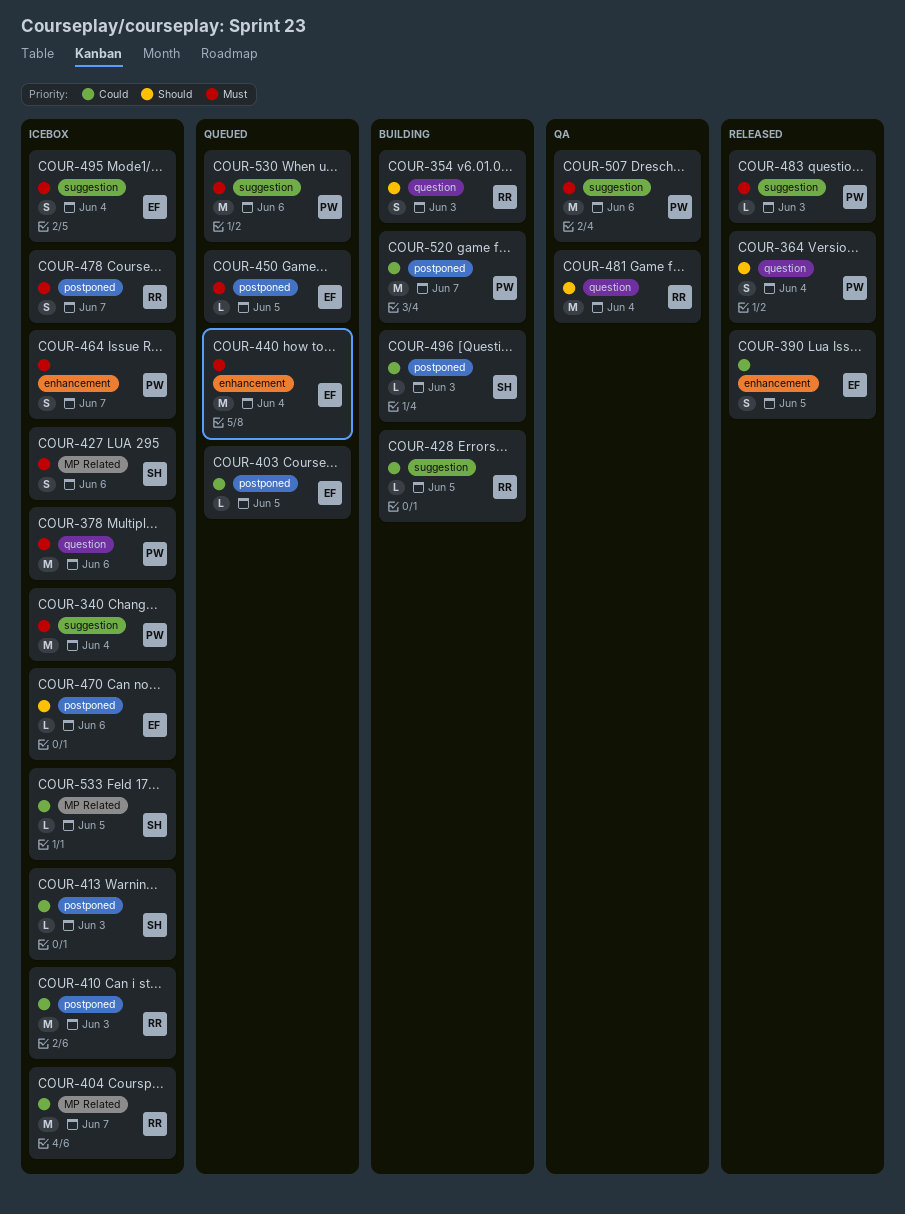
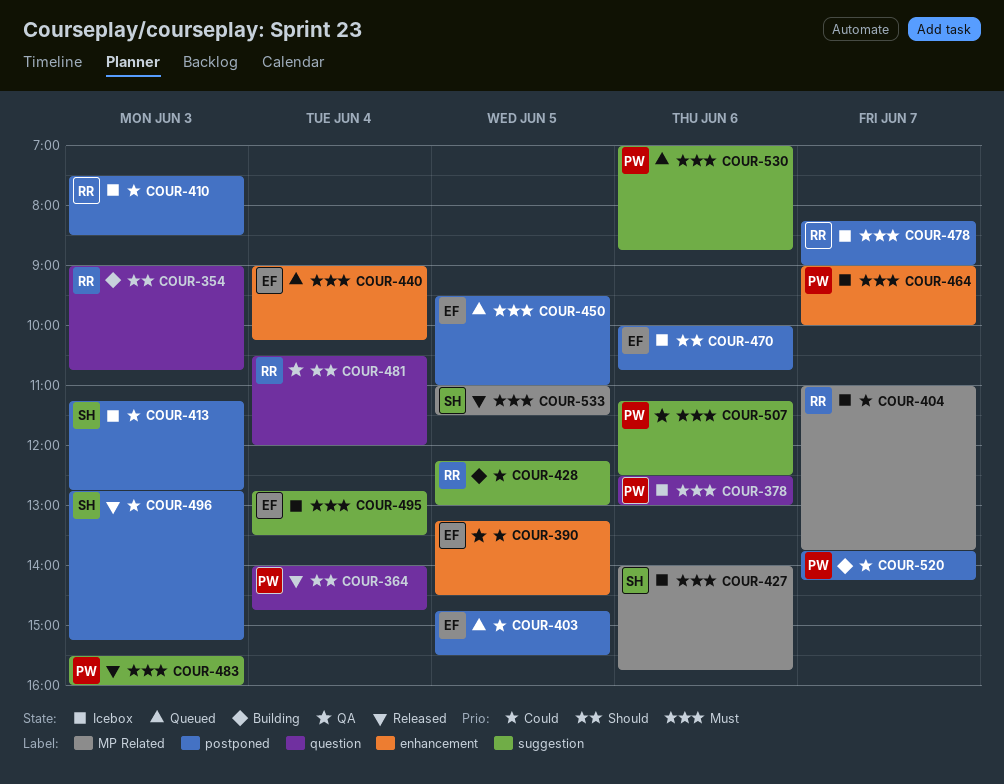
COUR-340: present -> none
COUR-390, status: Released -> QA
COUR-496, status: Building -> Released
COUR-533, status: Icebox -> Released
COUR-533, priority: Could -> Must

